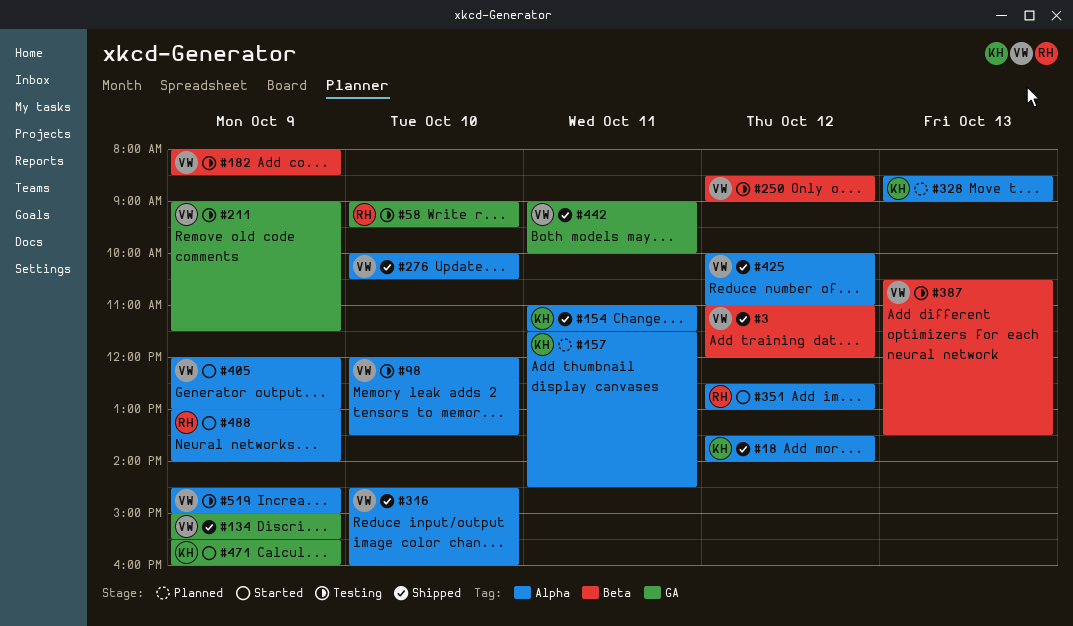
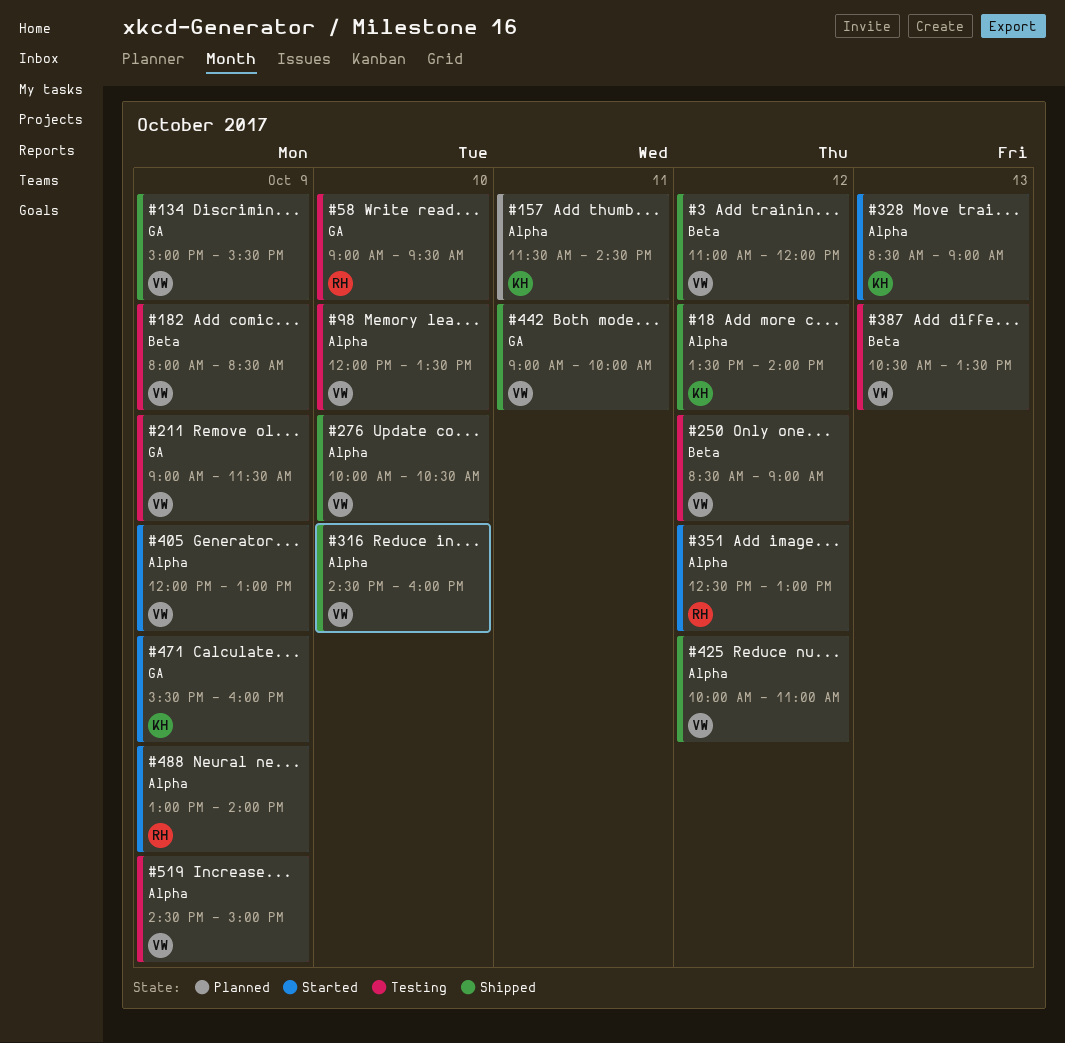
#154: present -> none
#328, status: Planned -> Started

